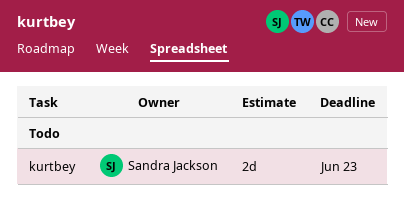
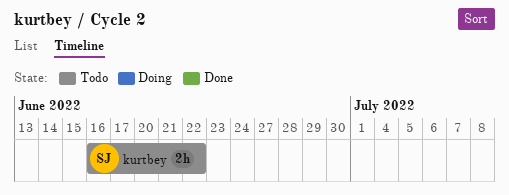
kurtbey, estimate: 2d -> 2h
kurtbey, due: Jun 23 -> Jun 22

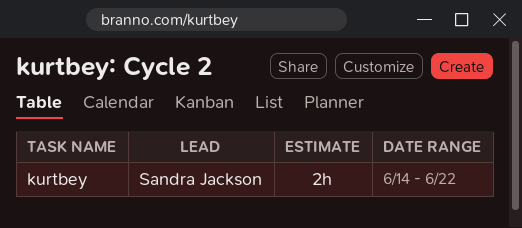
kurtbey, start: Jun 16 -> Jun 14

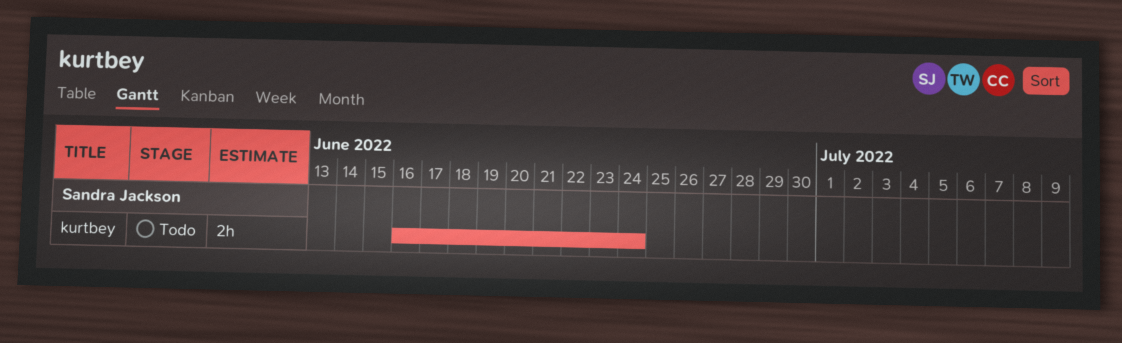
kurtbey, start: Jun 14 -> Jun 16
kurtbey, due: Jun 22 -> Jun 24

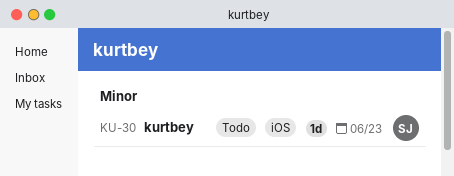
kurtbey, estimate: 2h -> 1d
kurtbey, due: Jun 24 -> Jun 23

